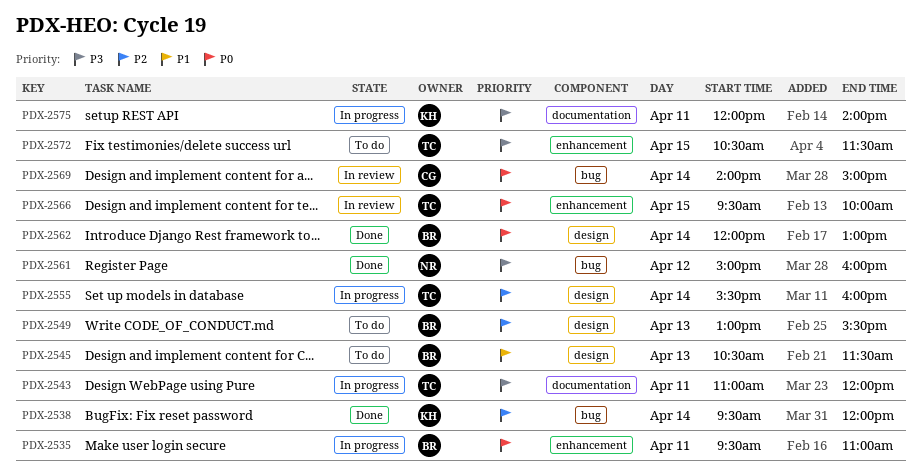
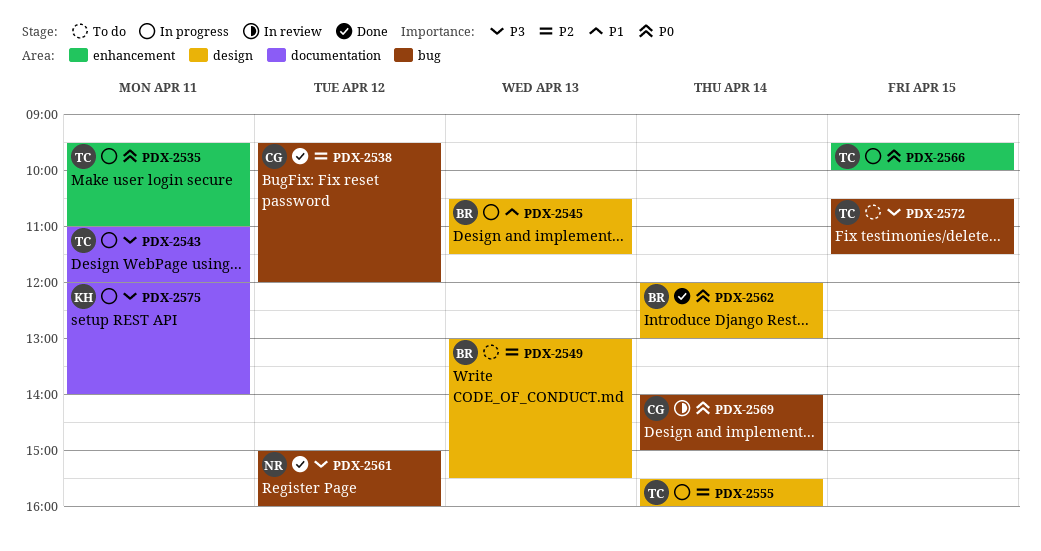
PDX-2535, owner: BR -> TC
PDX-2538, owner: KH -> CG
PDX-2538, day: Apr 14 -> Apr 12
PDX-2545, status: To do -> In progress
PDX-2566, status: In review -> In progress
PDX-2572, label: enhancement -> bug

